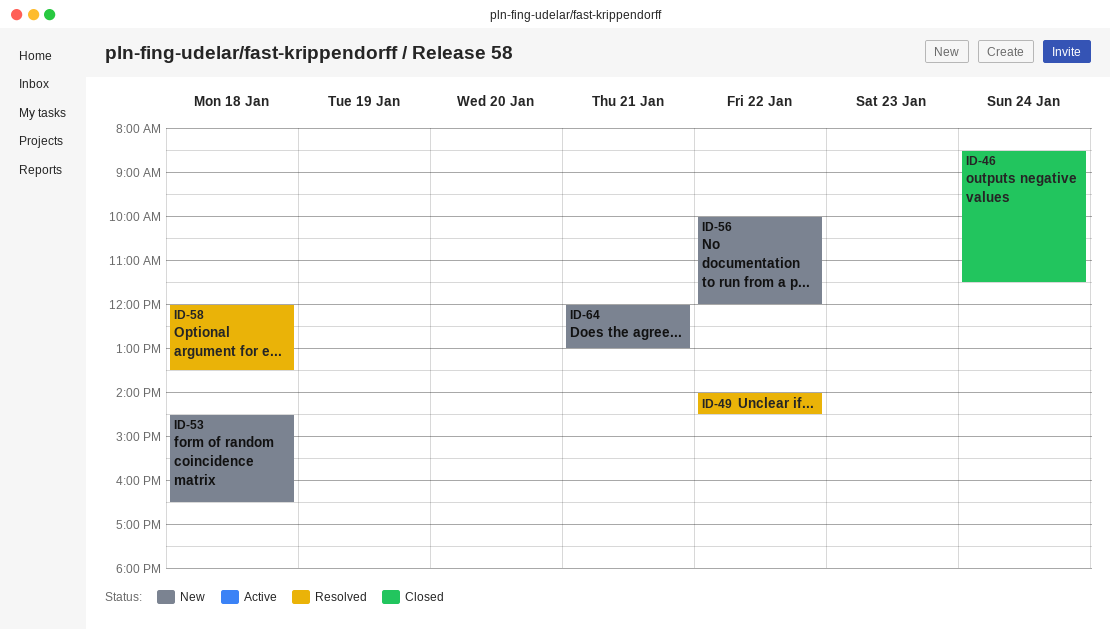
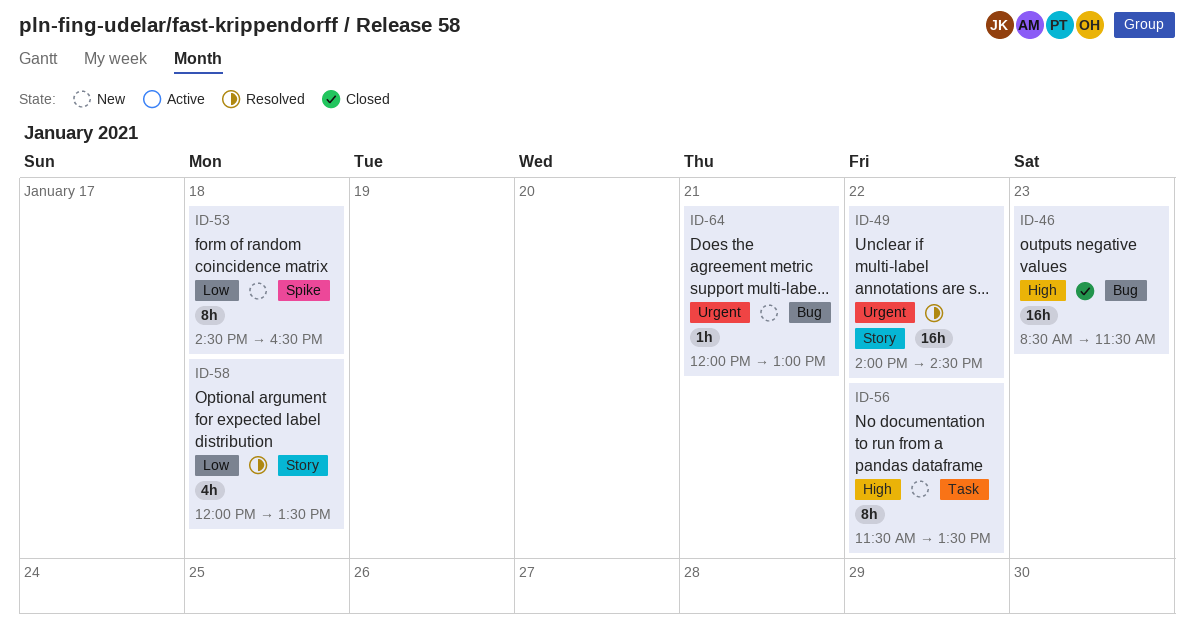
ID-46, day: Jan 24 -> Jan 23
ID-56, begins: 10:00 -> 11:30
ID-56, ends: 12:00 -> 13:30

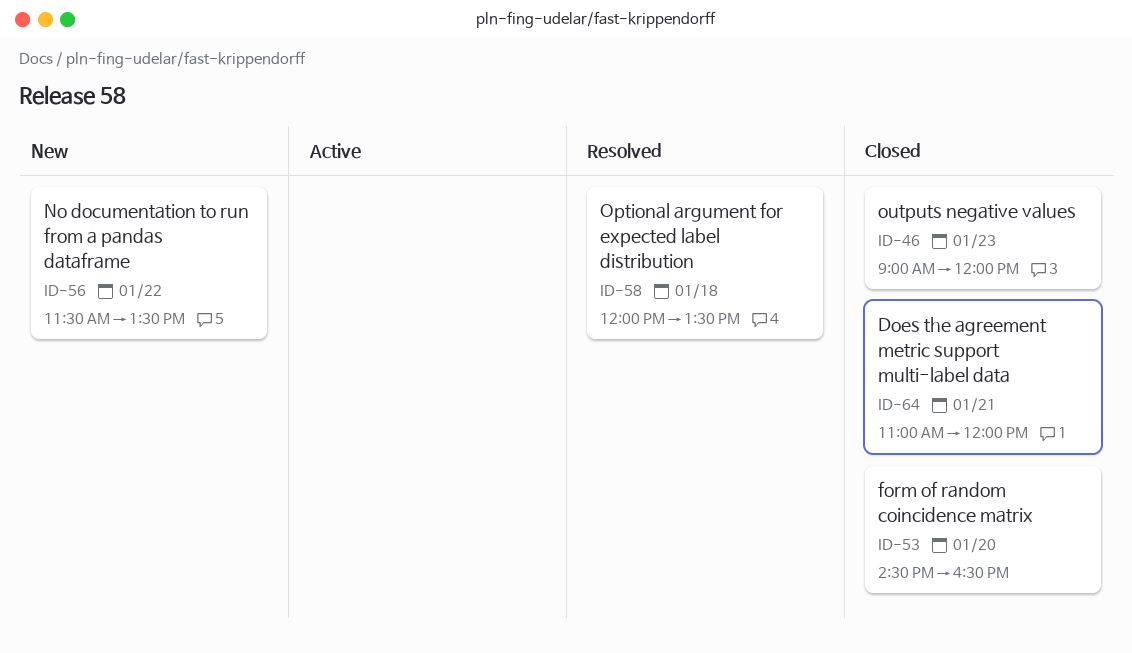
ID-46, begins: 08:30 -> 09:00
ID-46, ends: 11:30 -> 12:00
ID-49: present -> none
ID-53, status: New -> Closed
ID-53, day: Jan 18 -> Jan 20
ID-64, status: New -> Closed
ID-64, begins: 12:00 -> 11:00
ID-64, ends: 13:00 -> 12:00

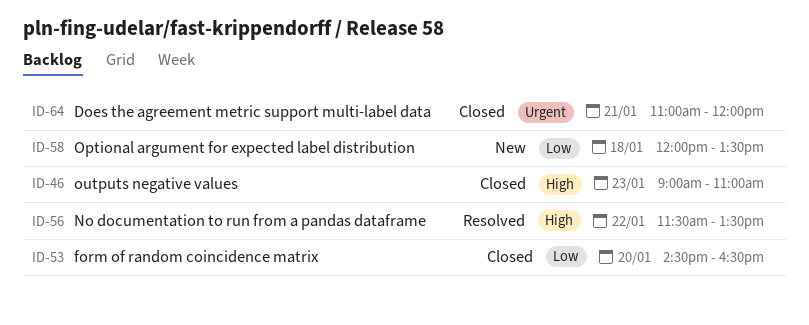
ID-46, ends: 12:00 -> 11:00
ID-56, status: New -> Resolved
ID-58, status: Resolved -> New

